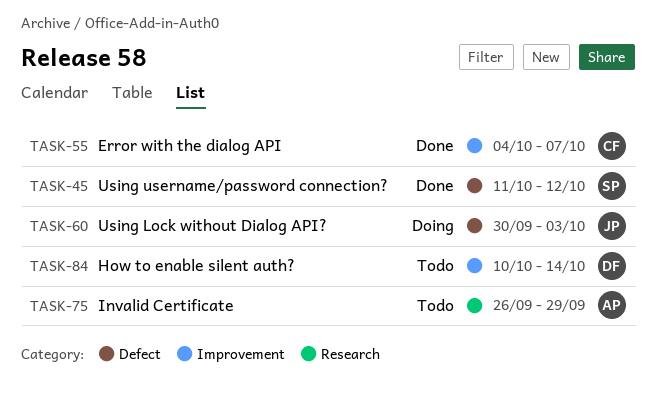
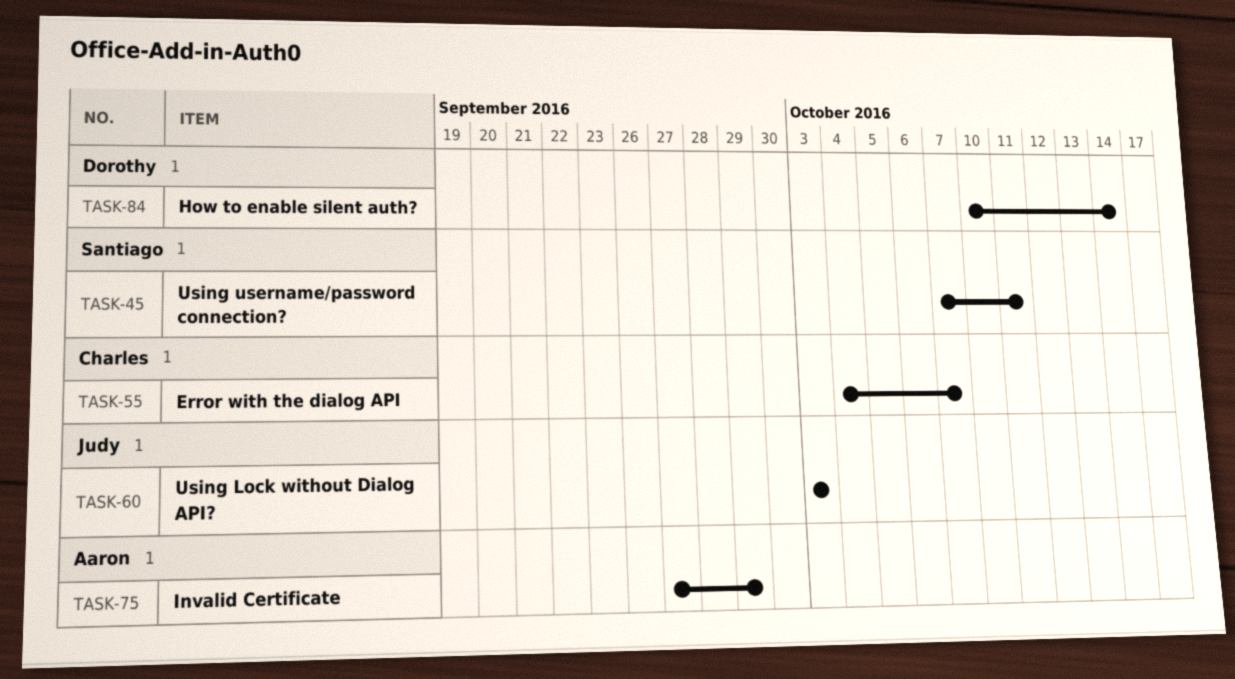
TASK-45, start: Oct 11 -> Oct 7
TASK-45, due: Oct 12 -> Oct 11
TASK-60, start: Sep 30 -> Oct 3
TASK-75, start: Sep 26 -> Sep 27

